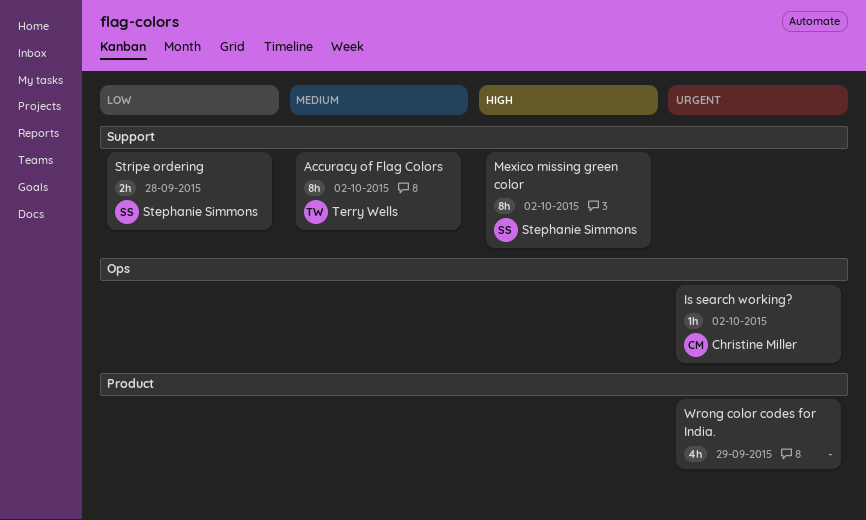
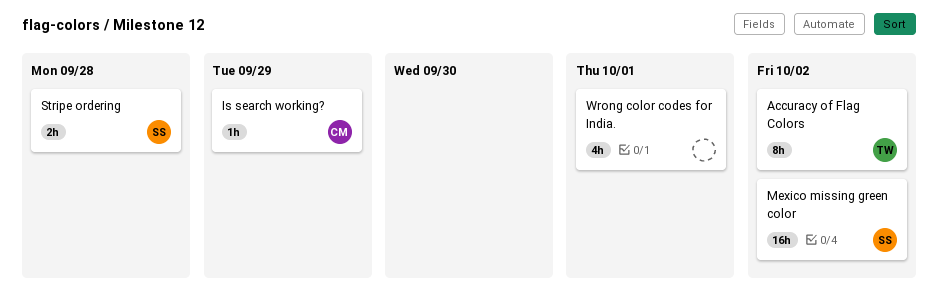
Is search working?, due: Oct 2 -> Sep 29
Mexico missing green color, estimate: 8h -> 16h
Wrong color codes for India., due: Sep 29 -> Oct 1

